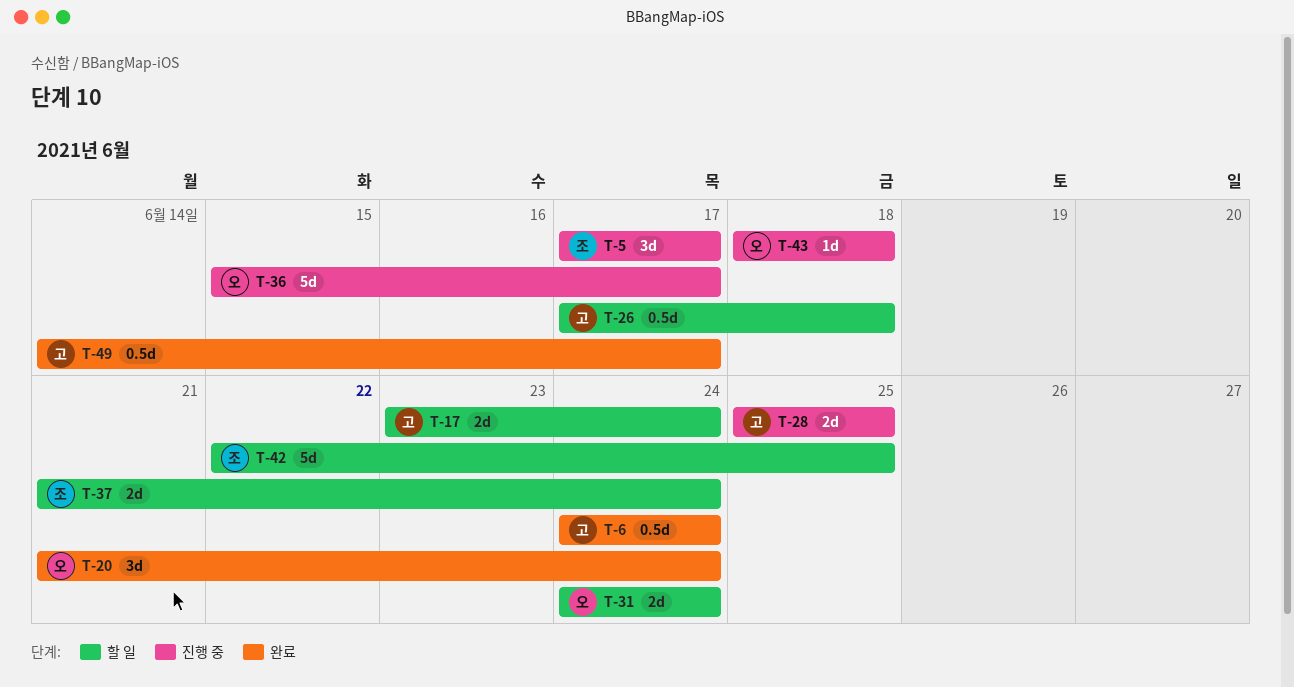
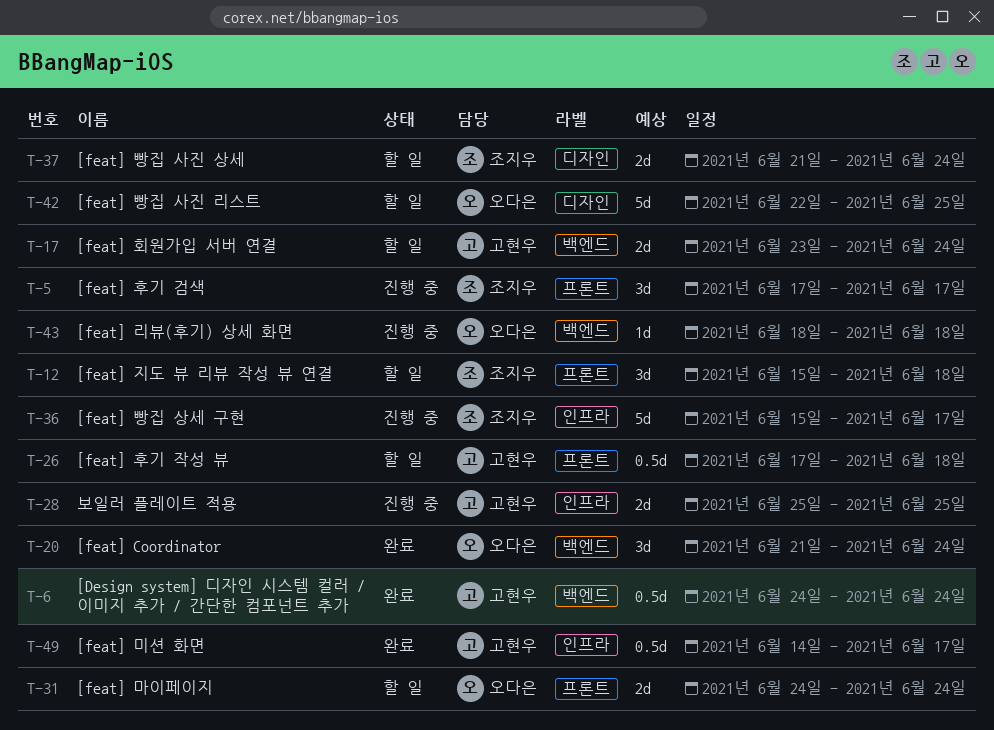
T-12: none -> present
T-36, owner: 오다은 -> 조지우
T-42, owner: 조지우 -> 오다은

